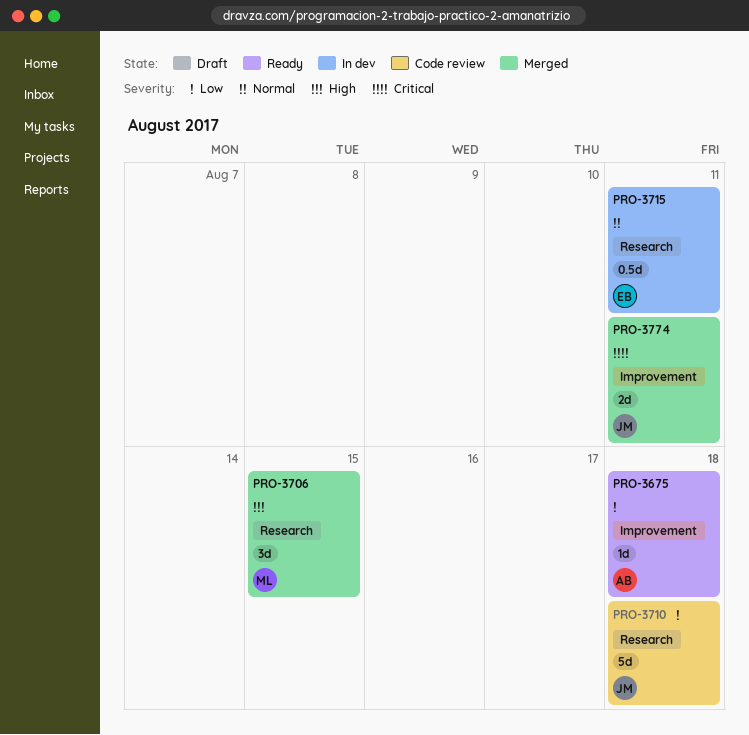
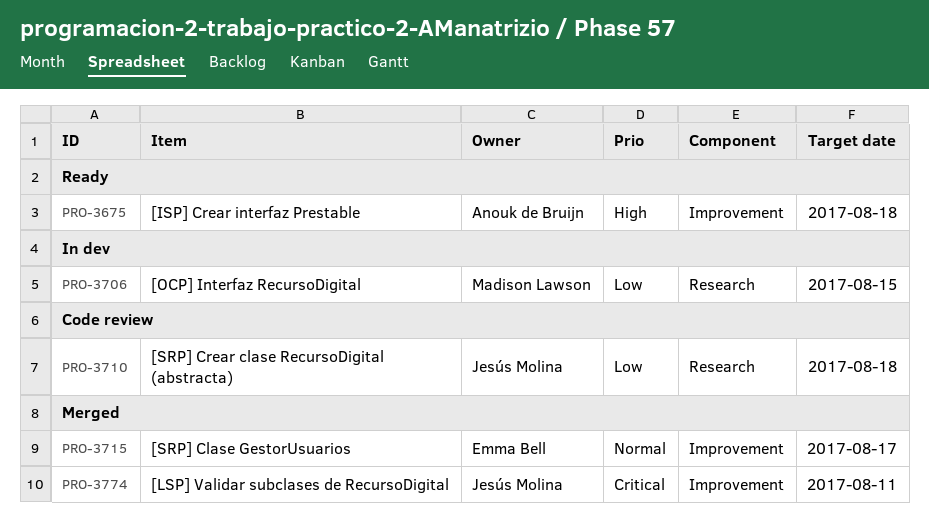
PRO-3675, priority: Low -> High
PRO-3706, status: Merged -> In dev
PRO-3706, priority: High -> Low
PRO-3715, status: In dev -> Merged
PRO-3715, label: Research -> Improvement
PRO-3715, due: Aug 11 -> Aug 17

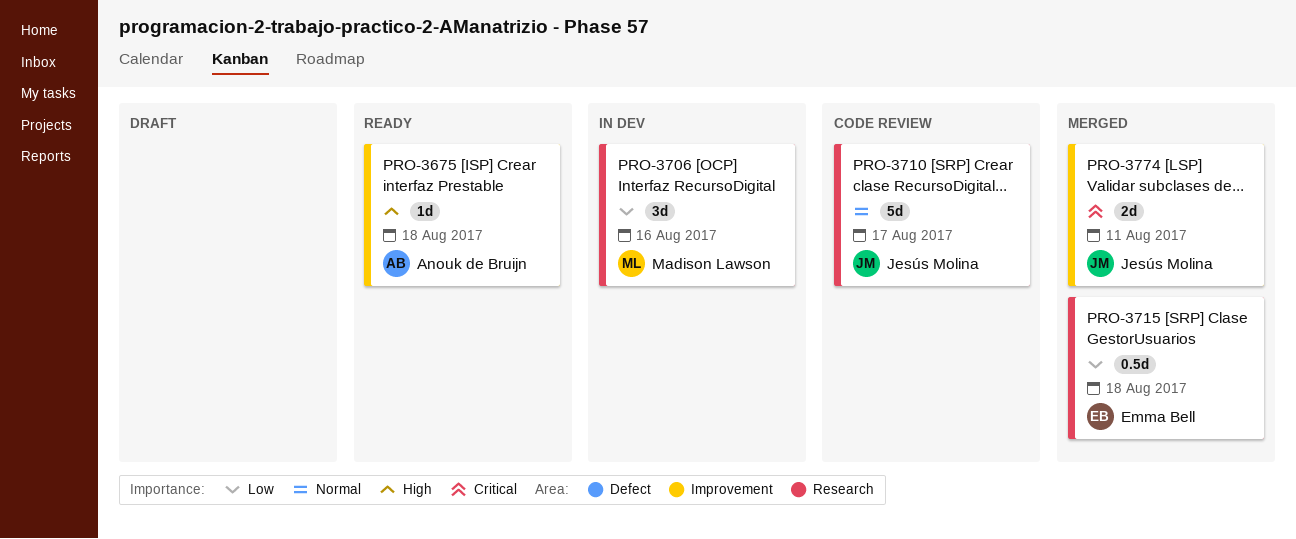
PRO-3706, due: Aug 15 -> Aug 16
PRO-3710, priority: Low -> Normal
PRO-3710, due: Aug 18 -> Aug 17
PRO-3715, priority: Normal -> Low
PRO-3715, label: Improvement -> Research
PRO-3715, due: Aug 17 -> Aug 18

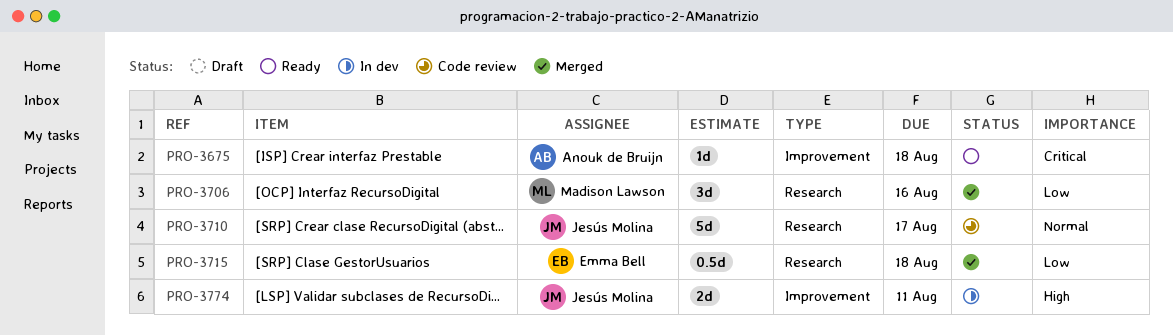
PRO-3675, priority: High -> Critical
PRO-3706, status: In dev -> Merged
PRO-3774, status: Merged -> In dev
PRO-3774, priority: Critical -> High

